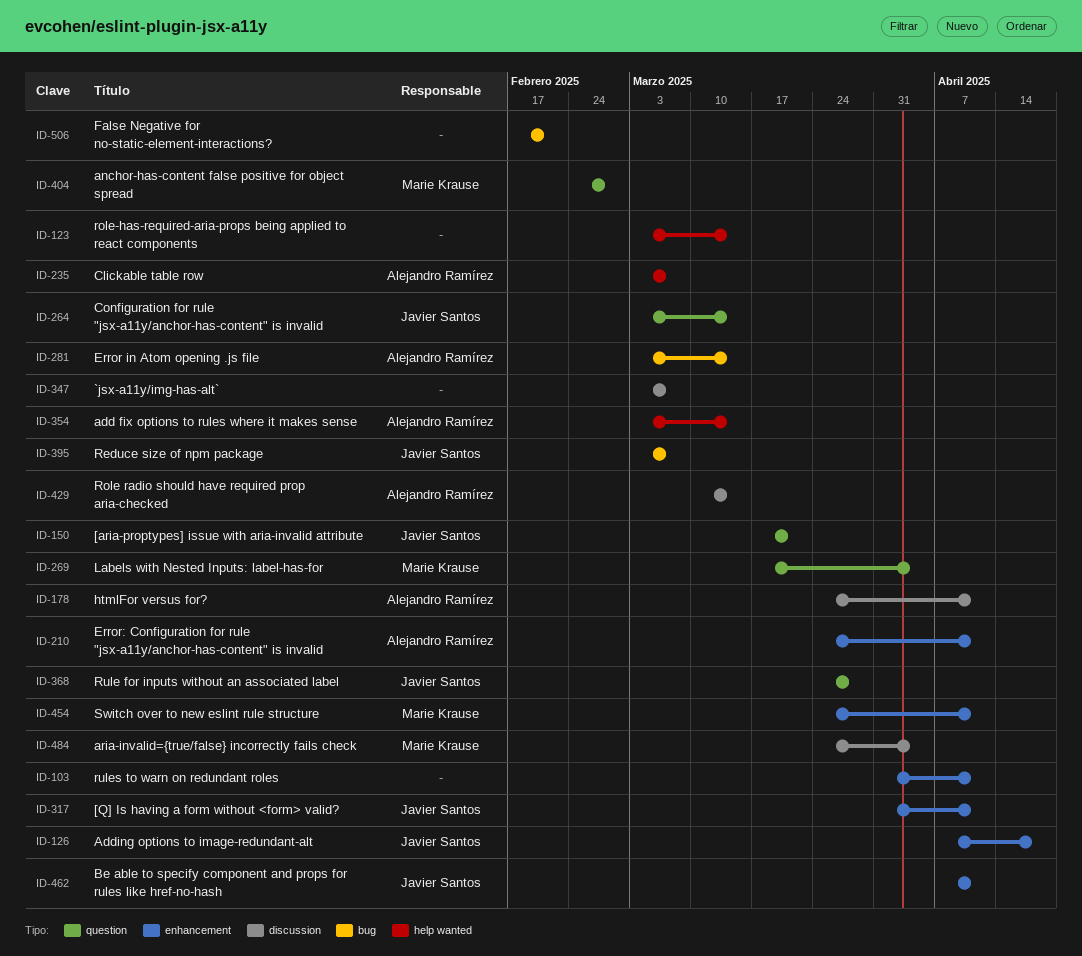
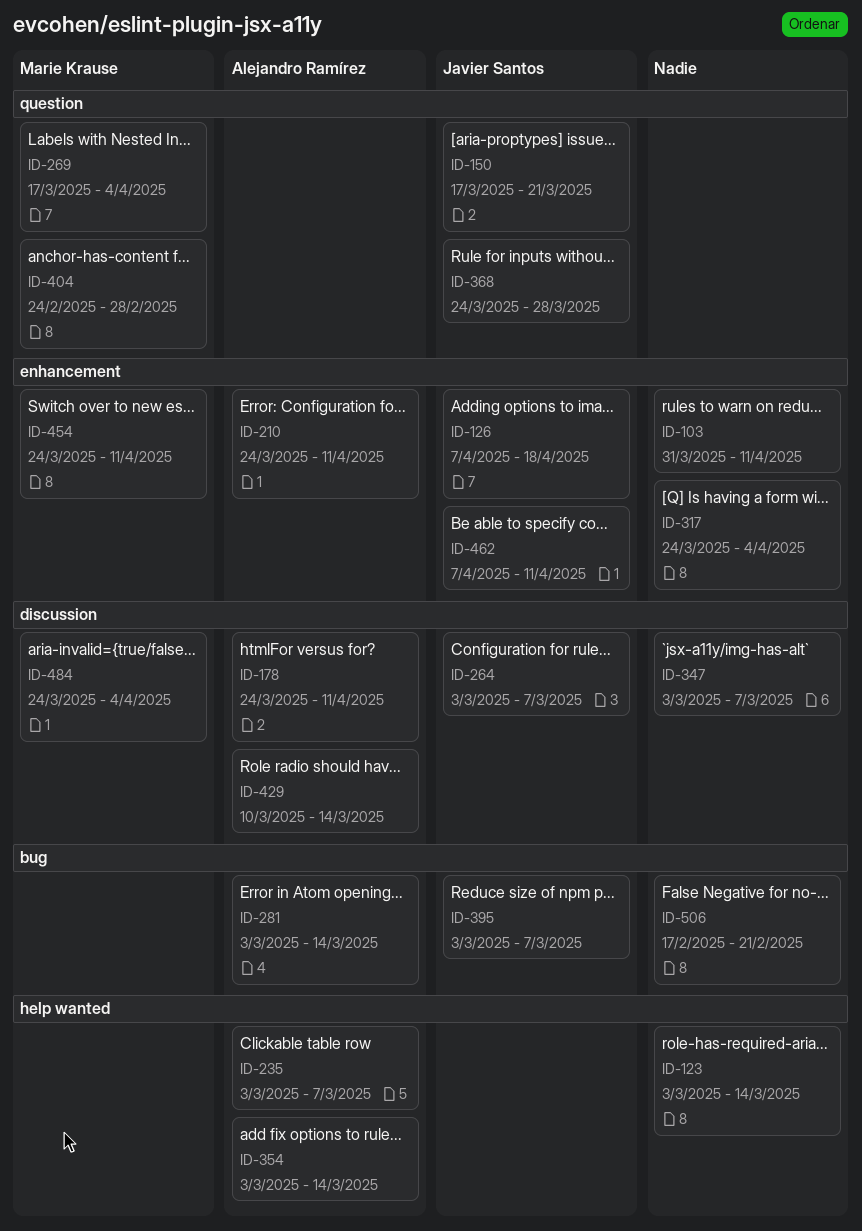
ID-264, label: question -> discussion
ID-264, due: Mar 14 -> Mar 7
ID-317, owner: Javier Santos -> none
ID-317, start: Mar 31 -> Mar 24
ID-317, due: Apr 11 -> Apr 4

